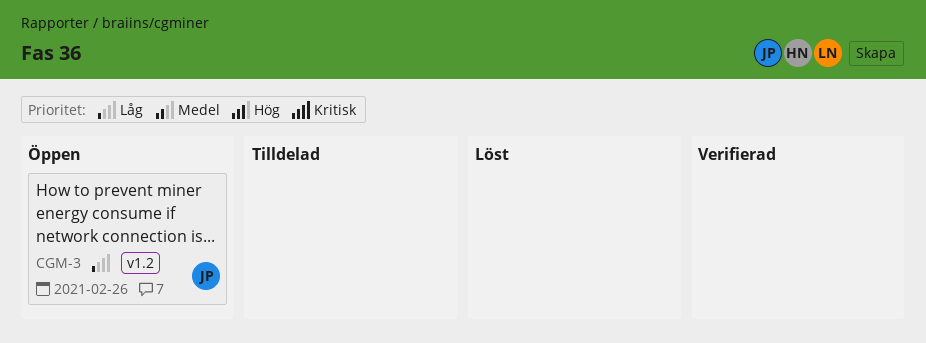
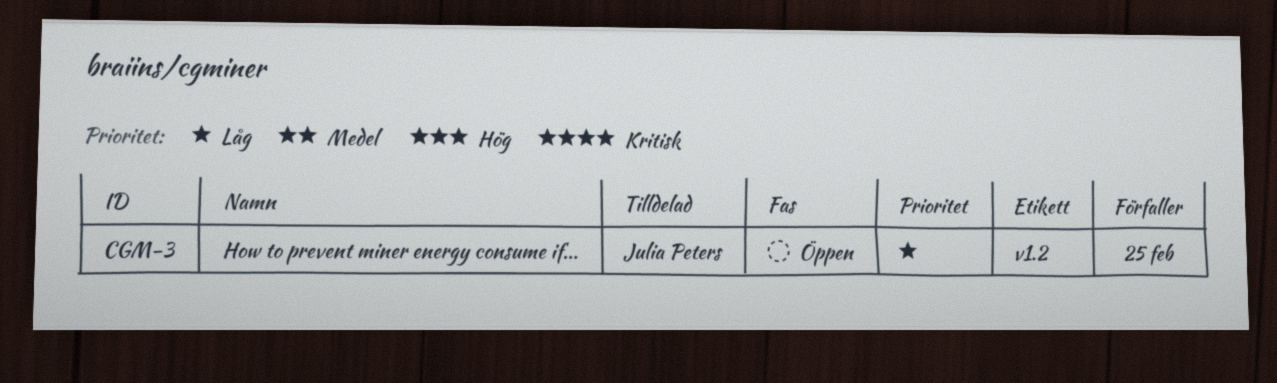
CGM-3, due: Feb 26 -> Feb 25

